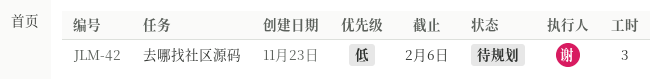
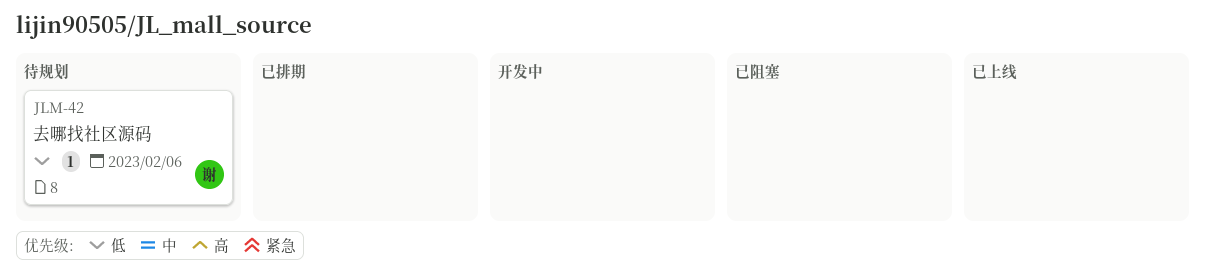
JLM-42, estimate: 3 -> 1

